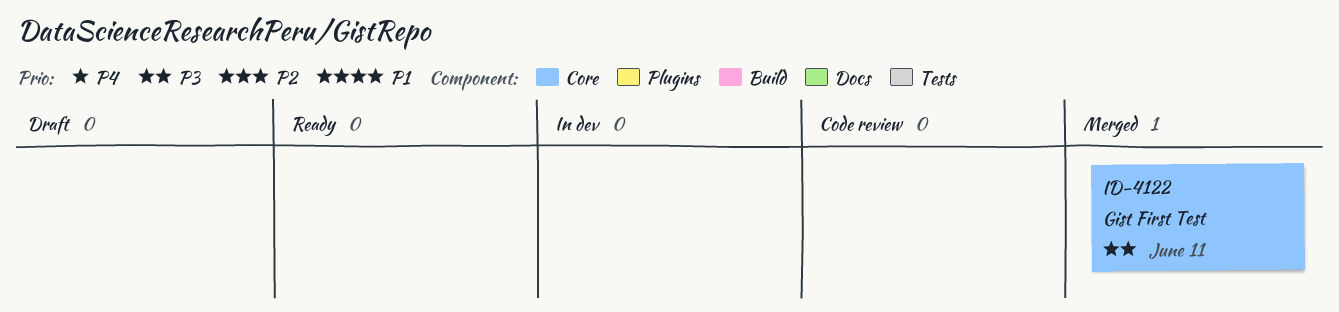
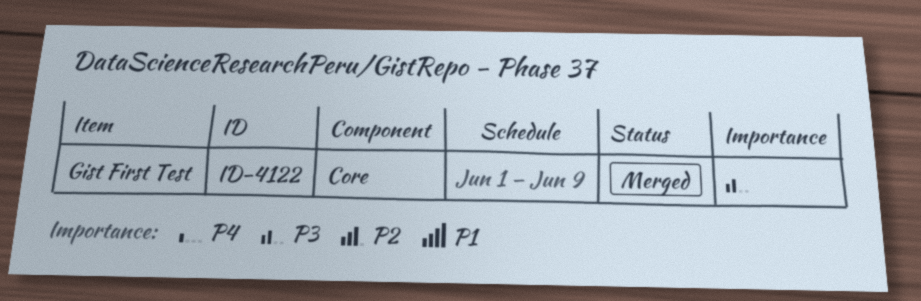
ID-4122, due: Jun 11 -> Jun 9

